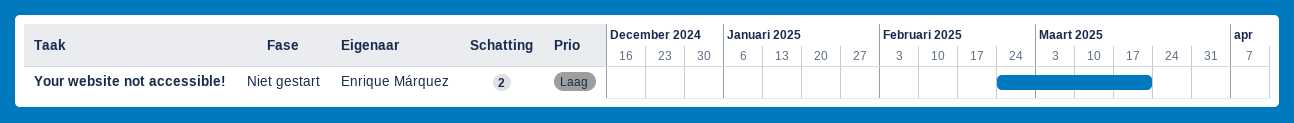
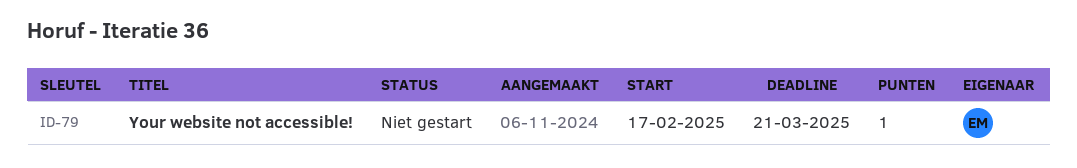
Your website not accessible!, estimate: 2 -> 1
Your website not accessible!, start: Feb 24 -> Feb 17

